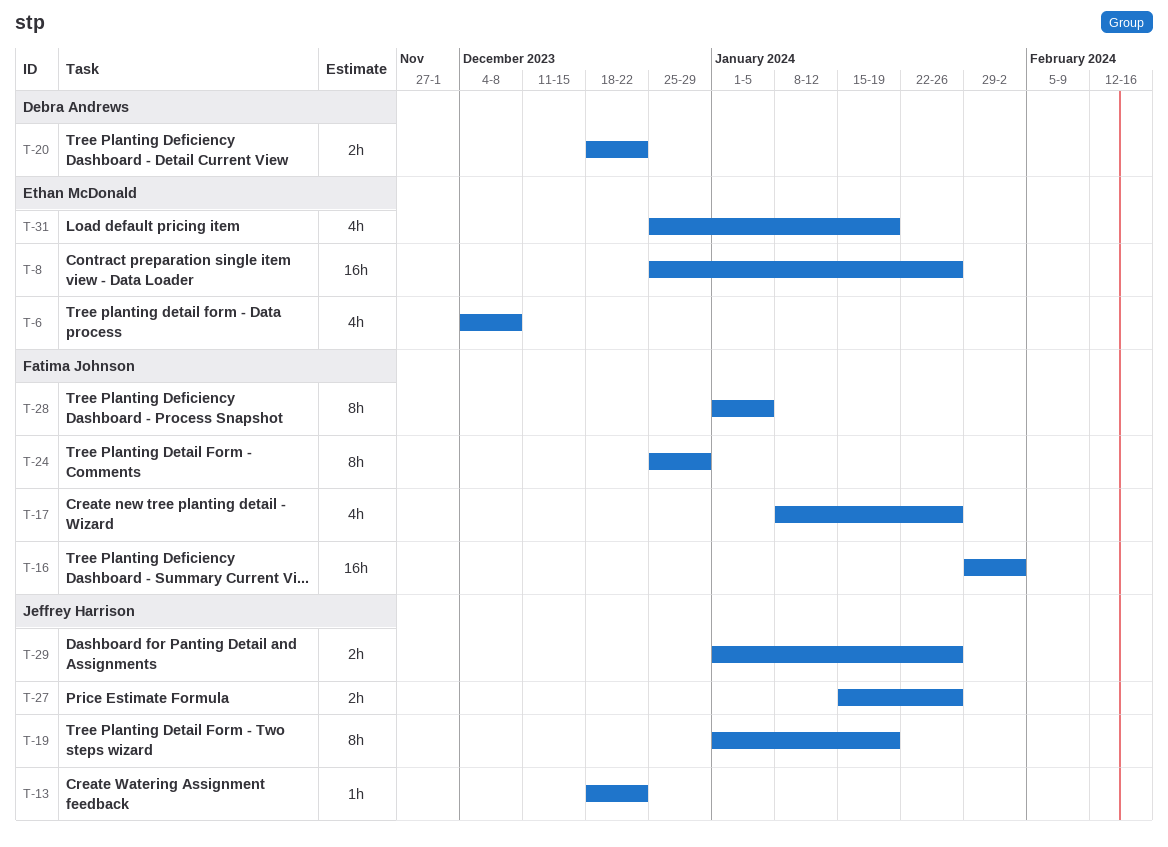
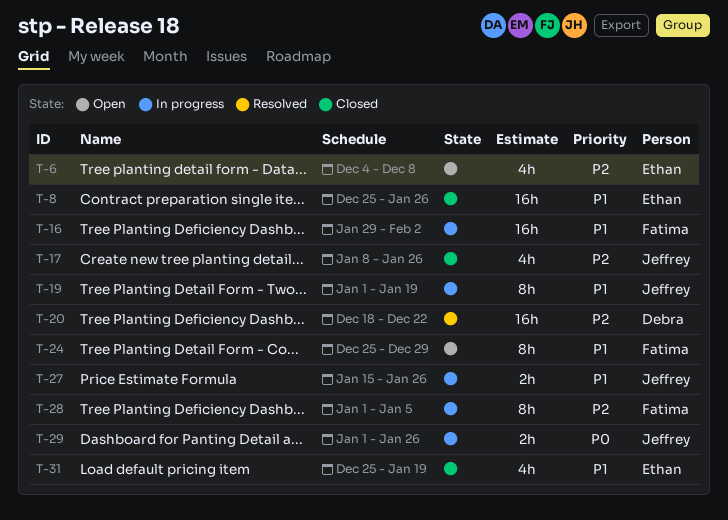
T-13: present -> none
T-17, owner: Fatima Johnson -> Jeffrey Harrison
T-20, estimate: 2h -> 16h

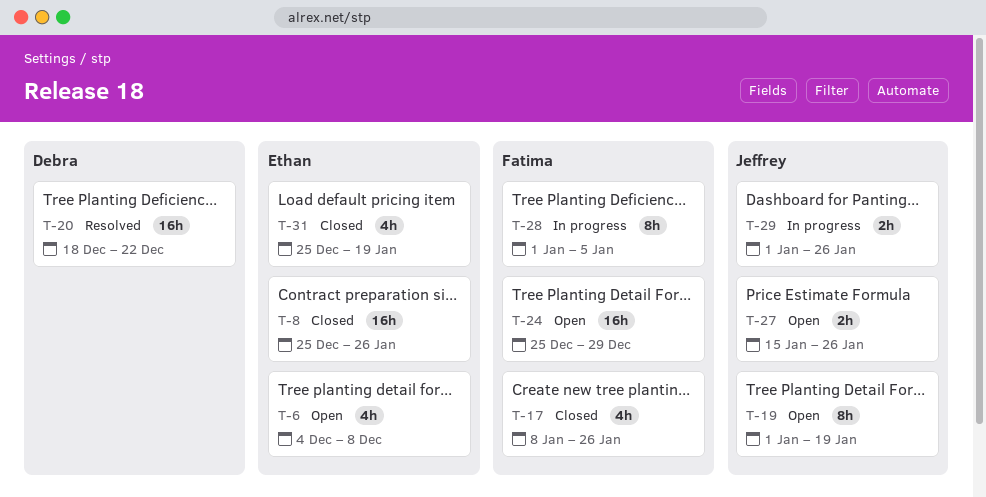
T-16: present -> none
T-17, owner: Jeffrey -> Fatima
T-19, status: In progress -> Open
T-24, estimate: 8h -> 16h
T-27, status: In progress -> Open

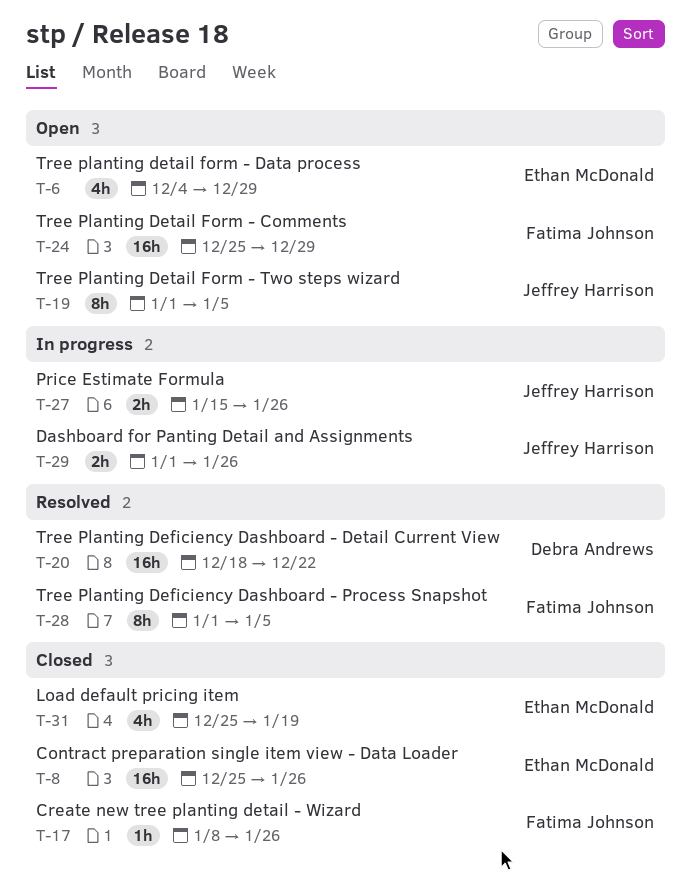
T-6, due: Dec 8 -> Dec 29
T-17, estimate: 4h -> 1h
T-19, due: Jan 19 -> Jan 5
T-27, status: Open -> In progress
T-28, status: In progress -> Resolved

